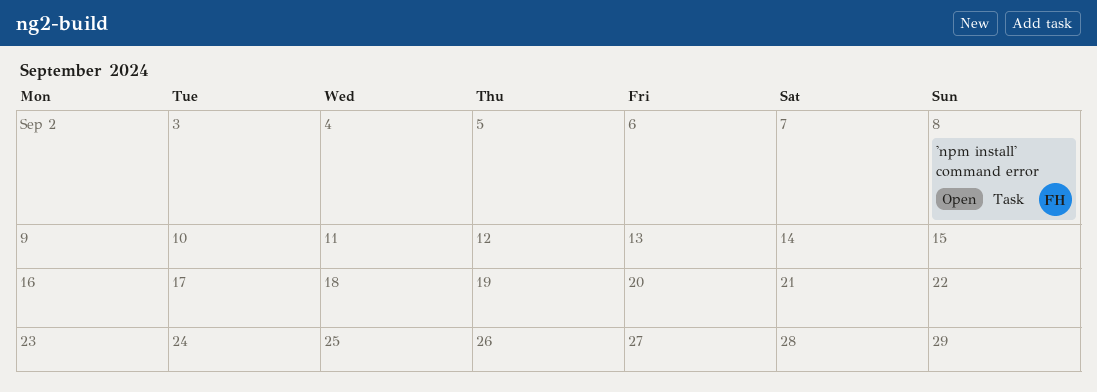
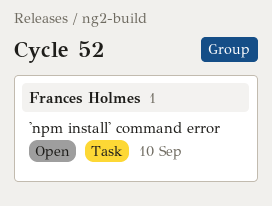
'npm install' command error, due: Sep 8 -> Sep 10

